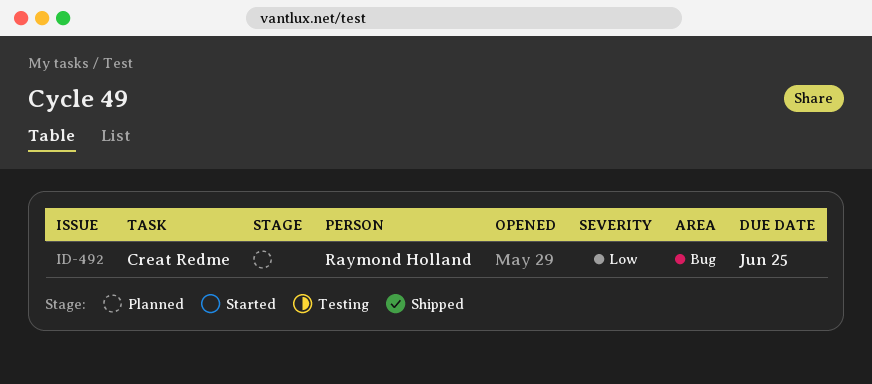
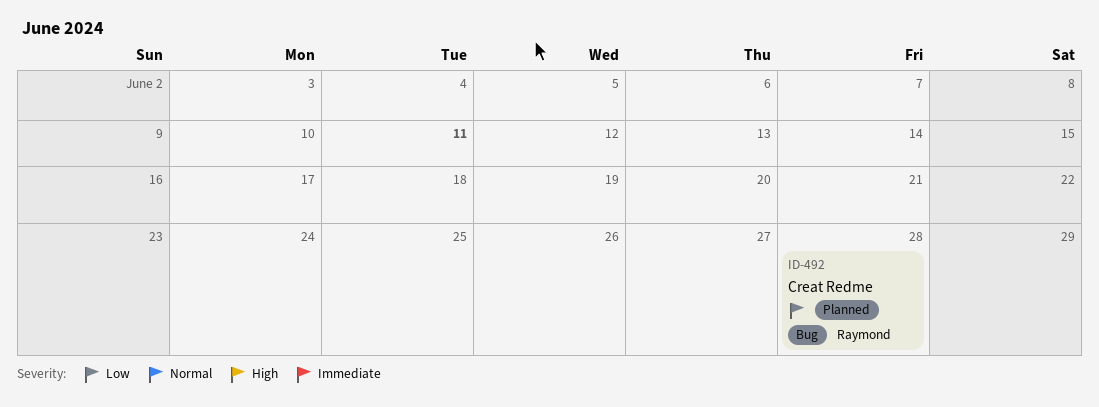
ID-492, due: Jun 25 -> Jun 28

